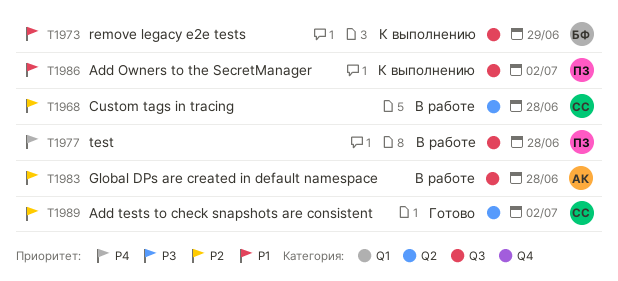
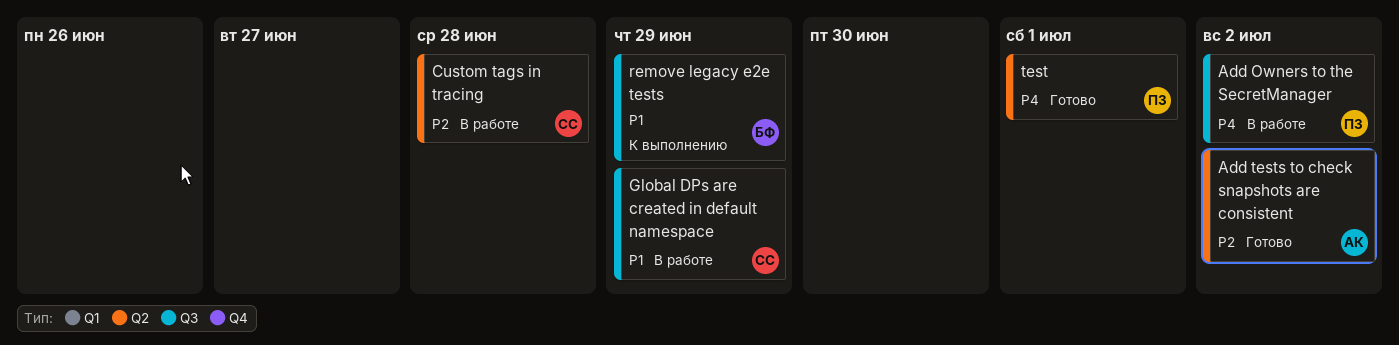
Add Owners to the SecretManager, status: К выполнению -> В работе
Add Owners to the SecretManager, priority: P1 -> P4
Add tests to check snapshots are consistent, owner: СС -> АК
Global DPs are created in default namespace, owner: АК -> СС
Global DPs are created in default namespace, priority: P2 -> P1
Global DPs are created in default namespace, due: Jun 28 -> Jun 29
test, status: В работе -> Готово
test, label: Q3 -> Q2
test, due: Jun 28 -> Jul 1

